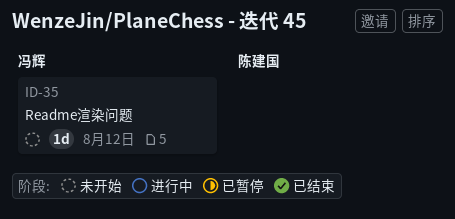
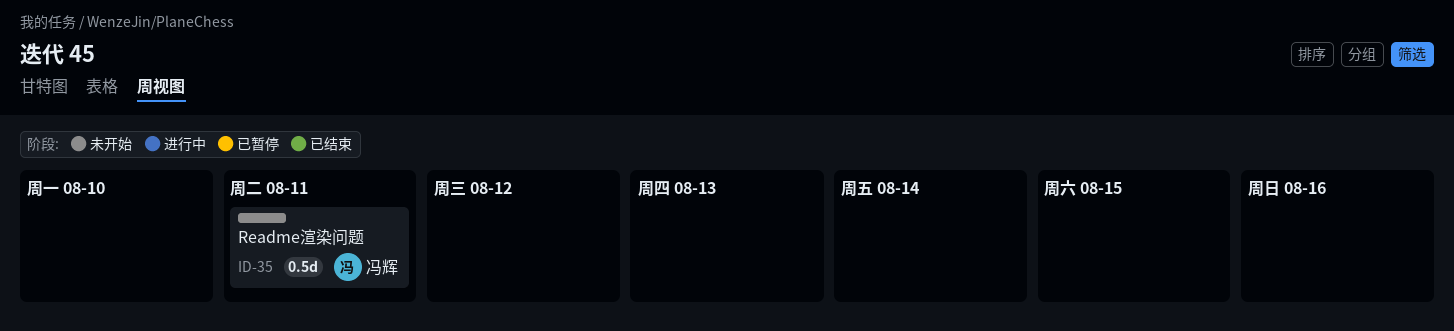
ID-35, estimate: 1d -> 0.5d
ID-35, due: Aug 12 -> Aug 11

